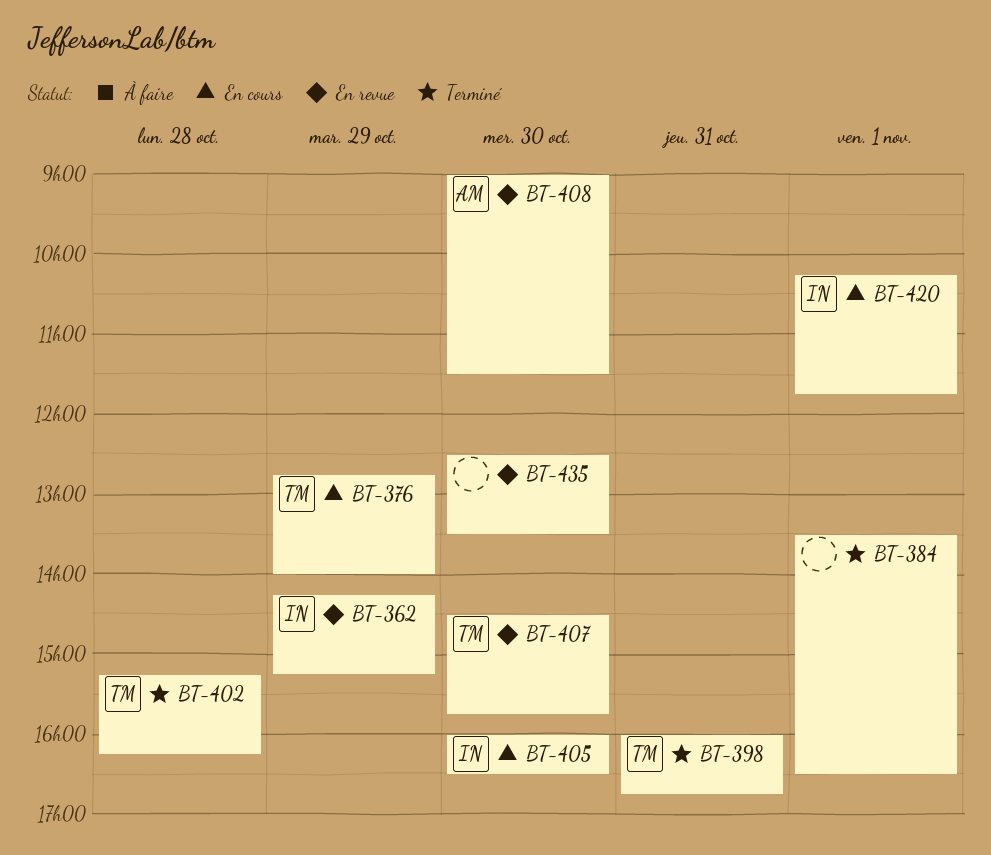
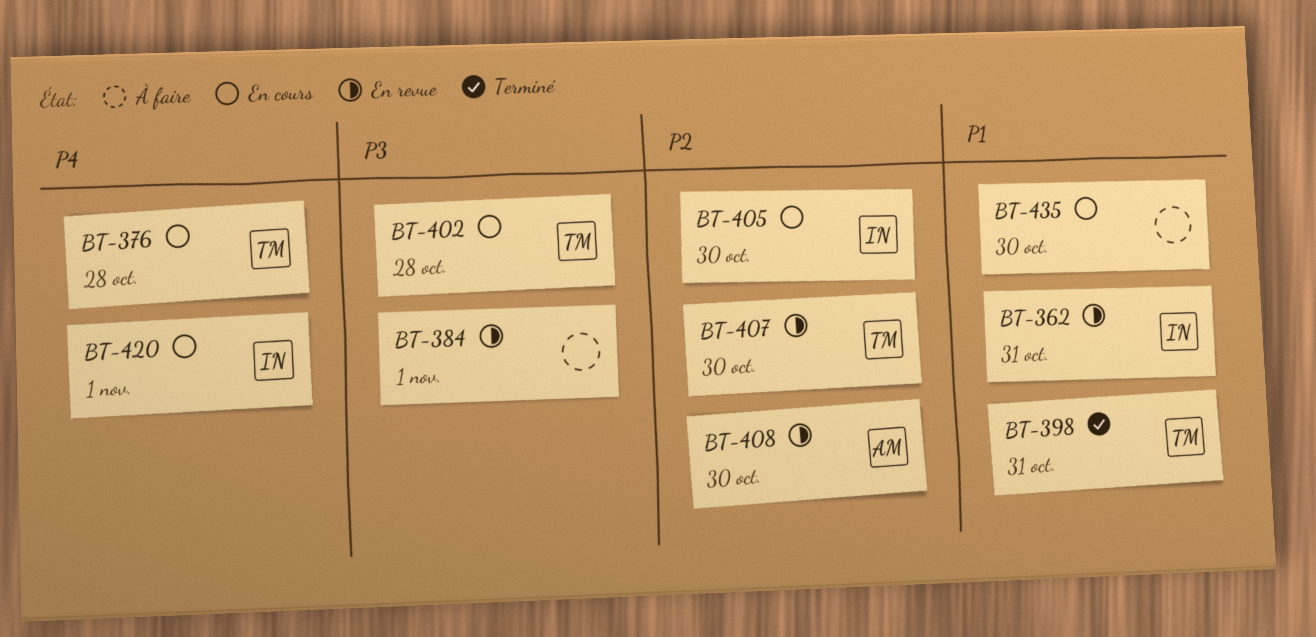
BT-362, day: Oct 29 -> Oct 31
BT-376, day: Oct 29 -> Oct 28
BT-384, status: Terminé -> En revue
BT-402, status: Terminé -> En cours
BT-435, status: En revue -> En cours

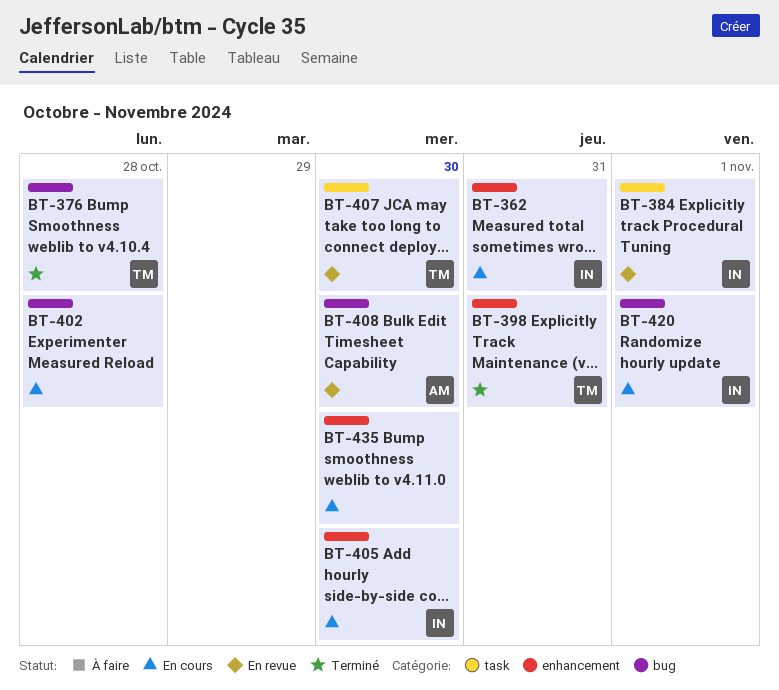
BT-362, status: En revue -> En cours
BT-376, status: En cours -> Terminé
BT-384, owner: none -> IN
BT-402, owner: TM -> none

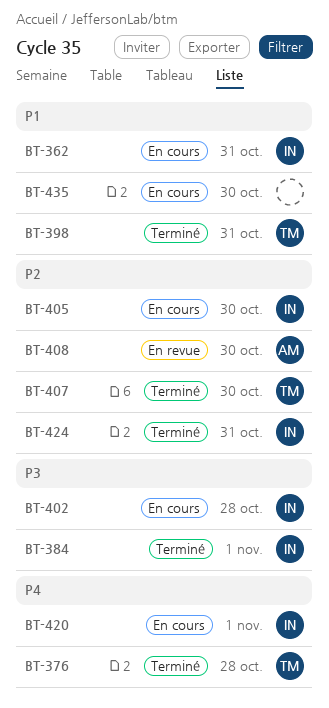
BT-384, status: En revue -> Terminé
BT-402, owner: none -> IN
BT-407, status: En revue -> Terminé
BT-424: none -> present

